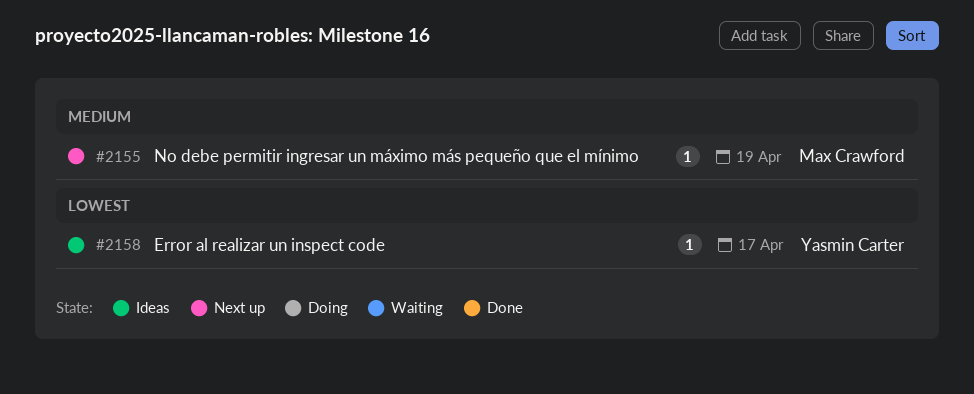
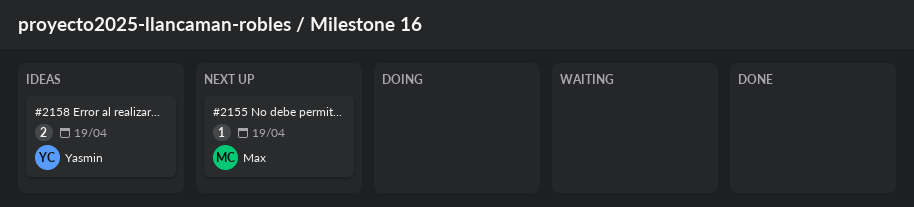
#2158, estimate: 1 -> 2
#2158, due: Apr 17 -> Apr 19

